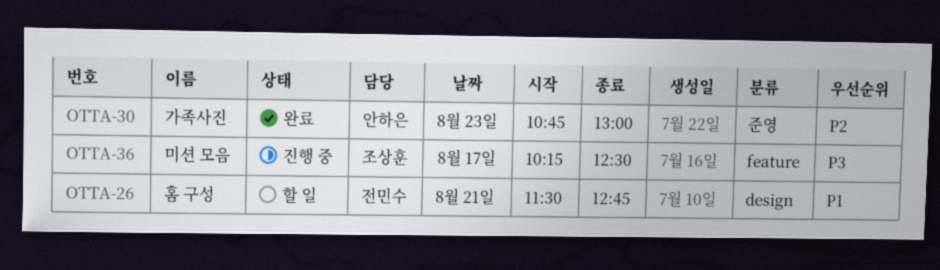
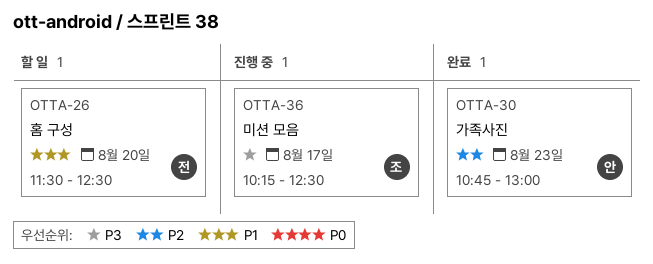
OTTA-26, day: Aug 21 -> Aug 20
OTTA-26, ends: 12:45 -> 12:30

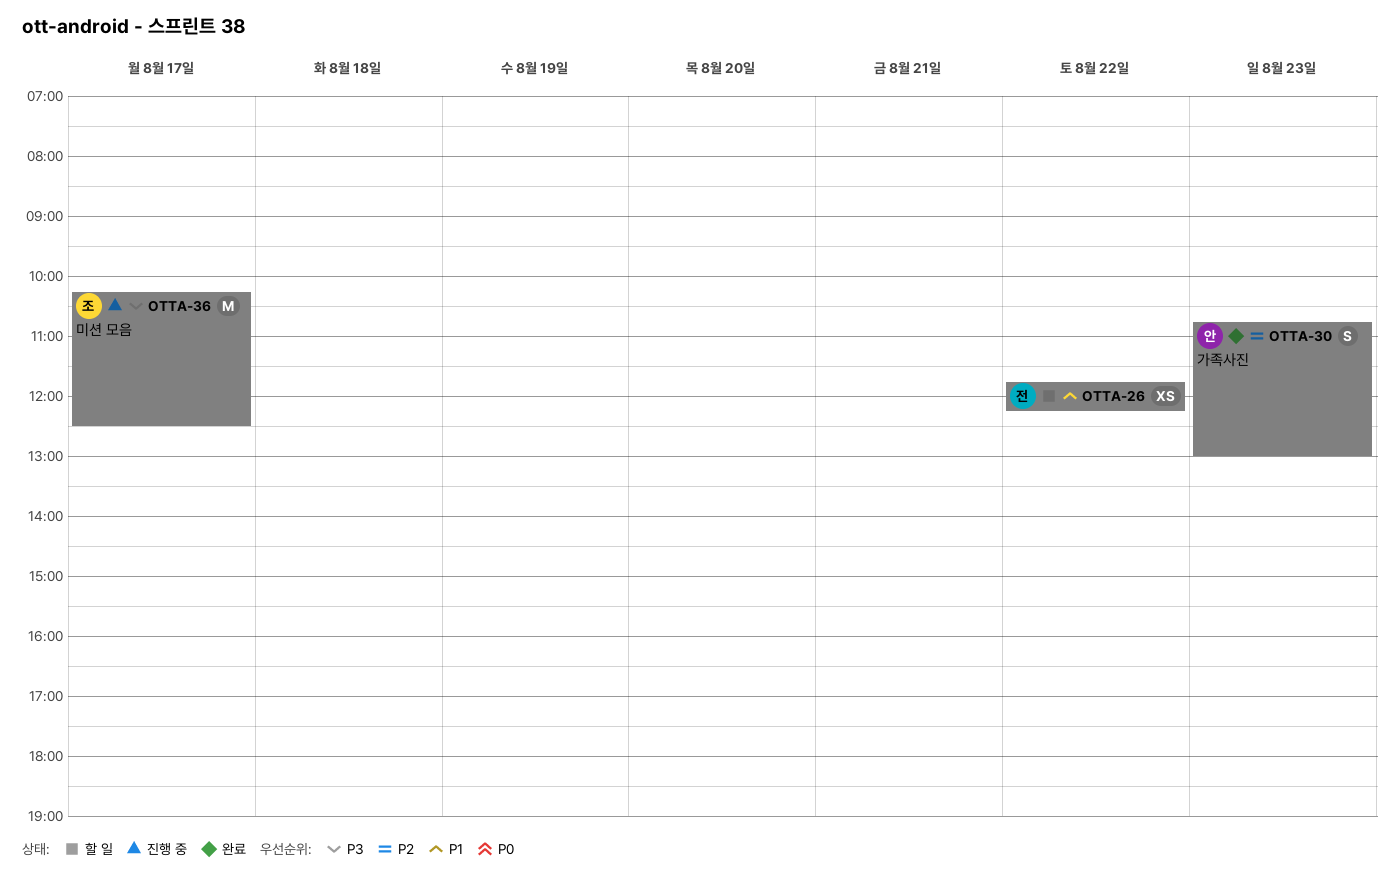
OTTA-26, day: Aug 20 -> Aug 22
OTTA-26, begins: 11:30 -> 11:45
OTTA-26, ends: 12:30 -> 12:15

